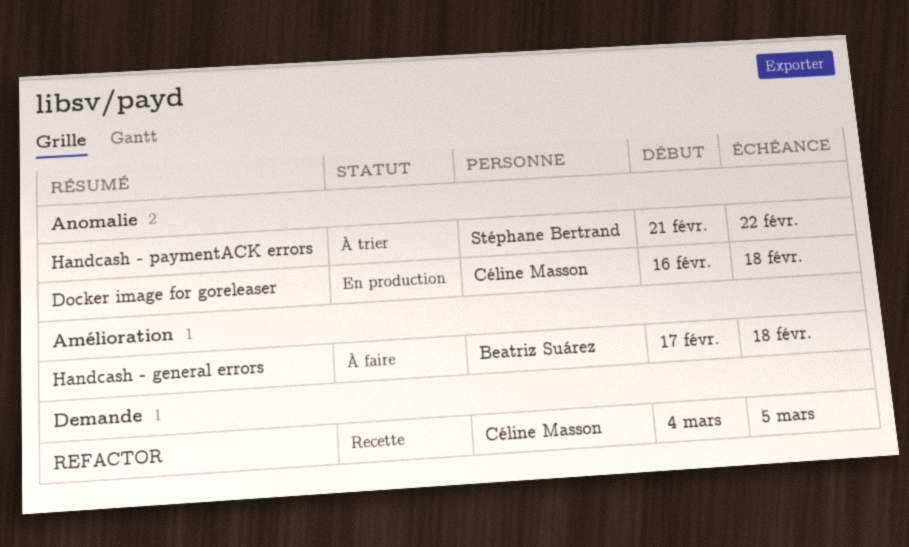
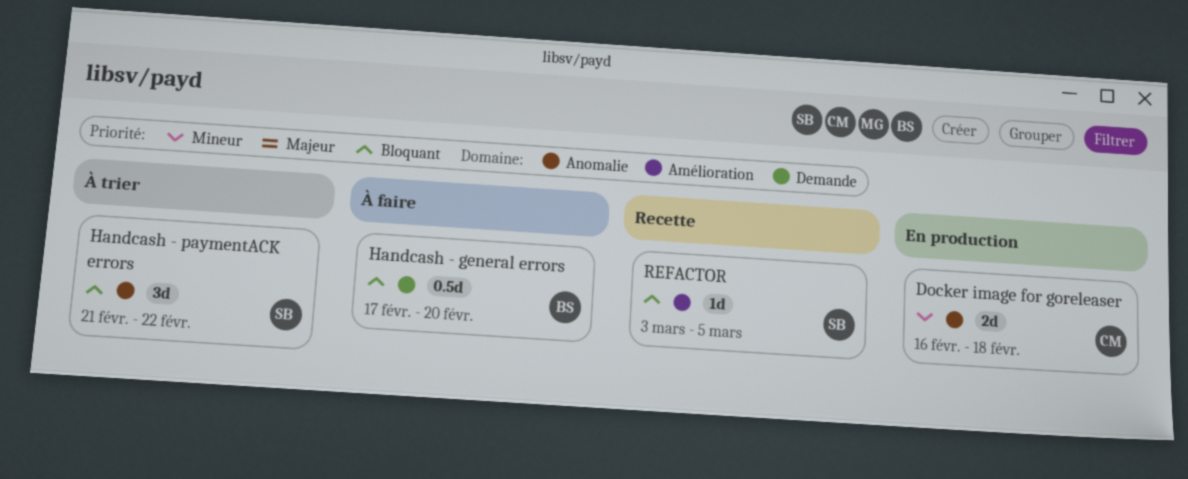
Handcash - general errors, label: Amélioration -> Demande
Handcash - general errors, due: Feb 18 -> Feb 20
REFACTOR, owner: Céline Masson -> Stéphane Bertrand
REFACTOR, label: Demande -> Amélioration
REFACTOR, start: Mar 4 -> Mar 3

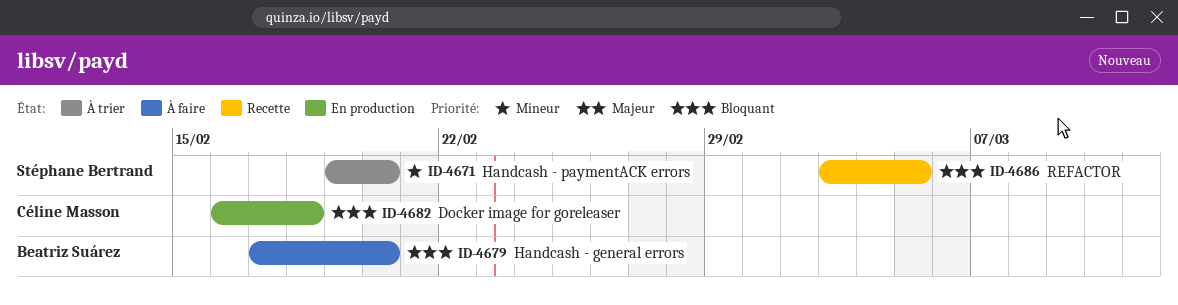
Docker image for goreleaser, priority: Mineur -> Bloquant
Handcash - paymentACK errors, priority: Bloquant -> Mineur
Handcash - paymentACK errors, start: Feb 21 -> Feb 19
Handcash - paymentACK errors, due: Feb 22 -> Feb 20

